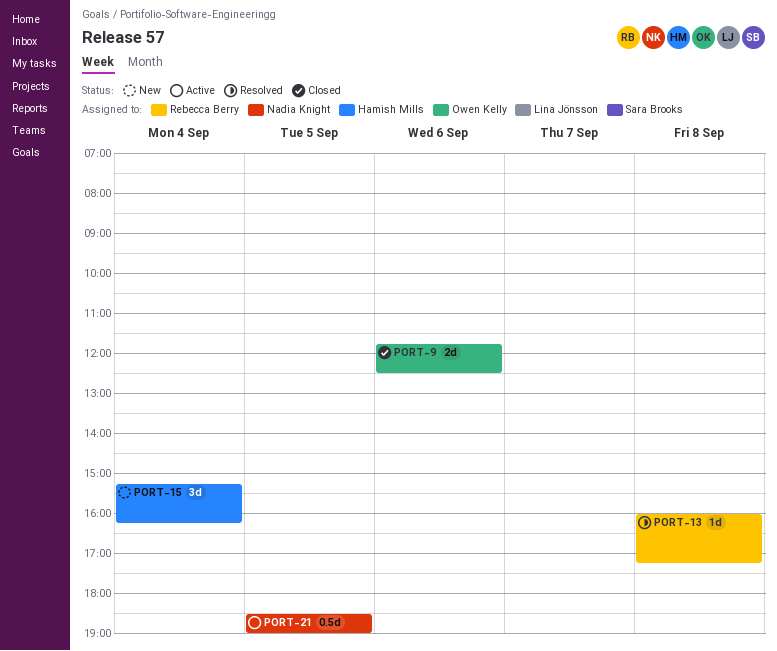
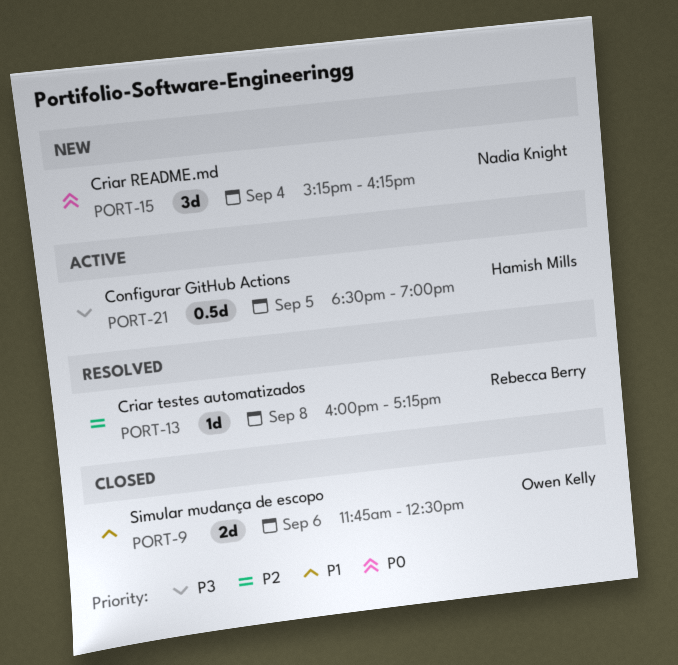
PORT-15, owner: Hamish Mills -> Nadia Knight
PORT-21, owner: Nadia Knight -> Hamish Mills

